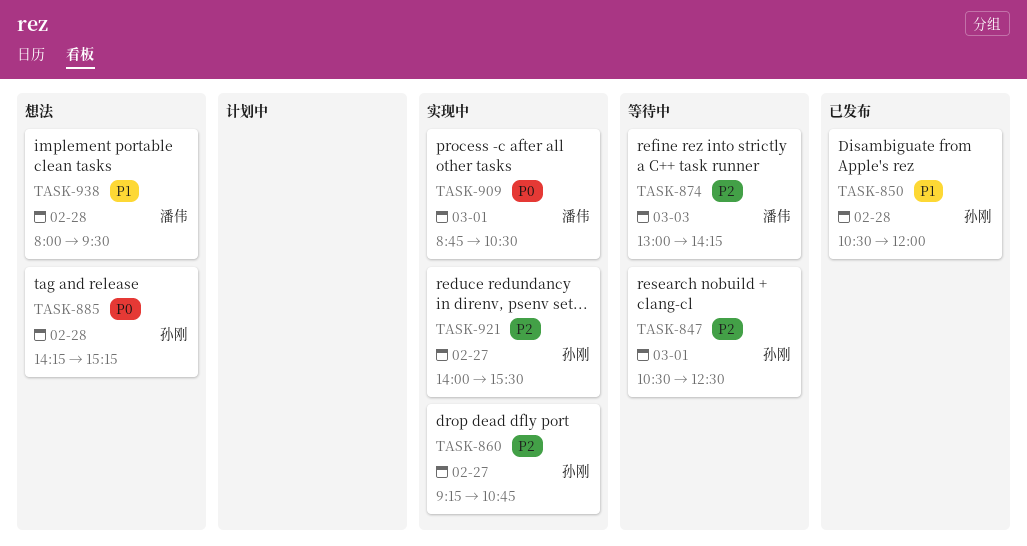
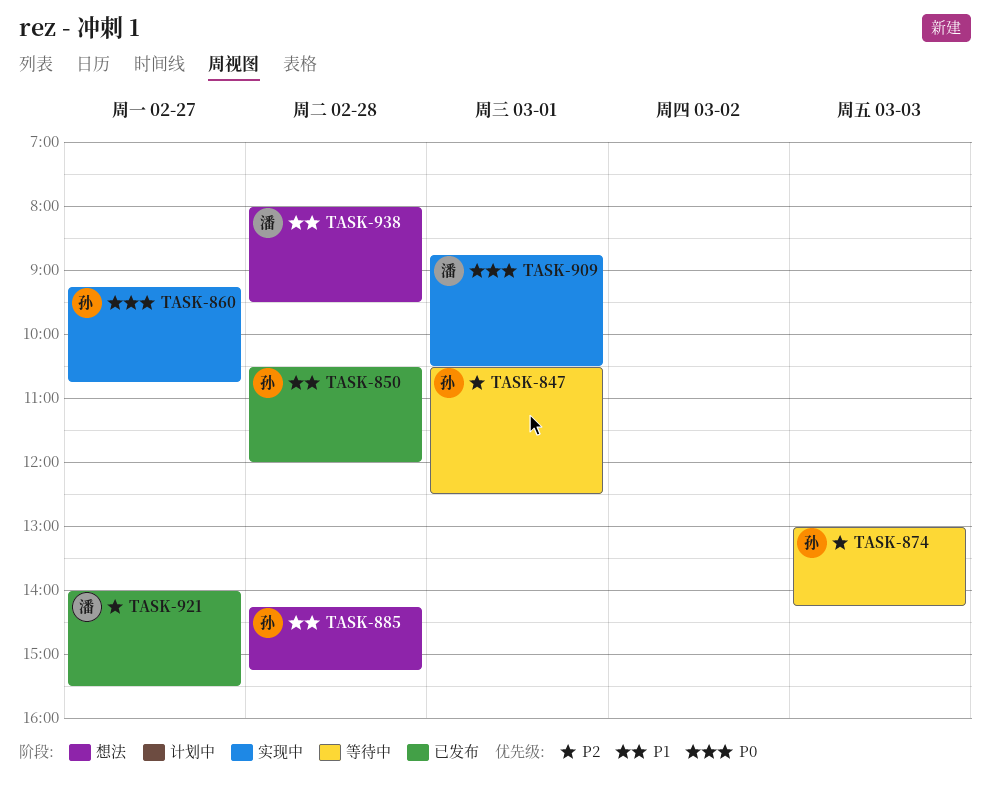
TASK-860, priority: P2 -> P0
TASK-874, owner: 潘伟 -> 孙刚
TASK-885, priority: P0 -> P1
TASK-921, status: 实现中 -> 已发布
TASK-921, owner: 孙刚 -> 潘伟

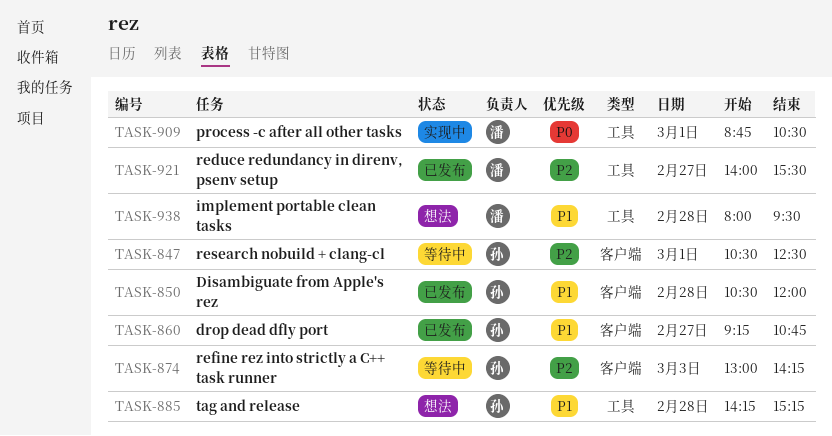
TASK-860, status: 实现中 -> 已发布
TASK-860, priority: P0 -> P1

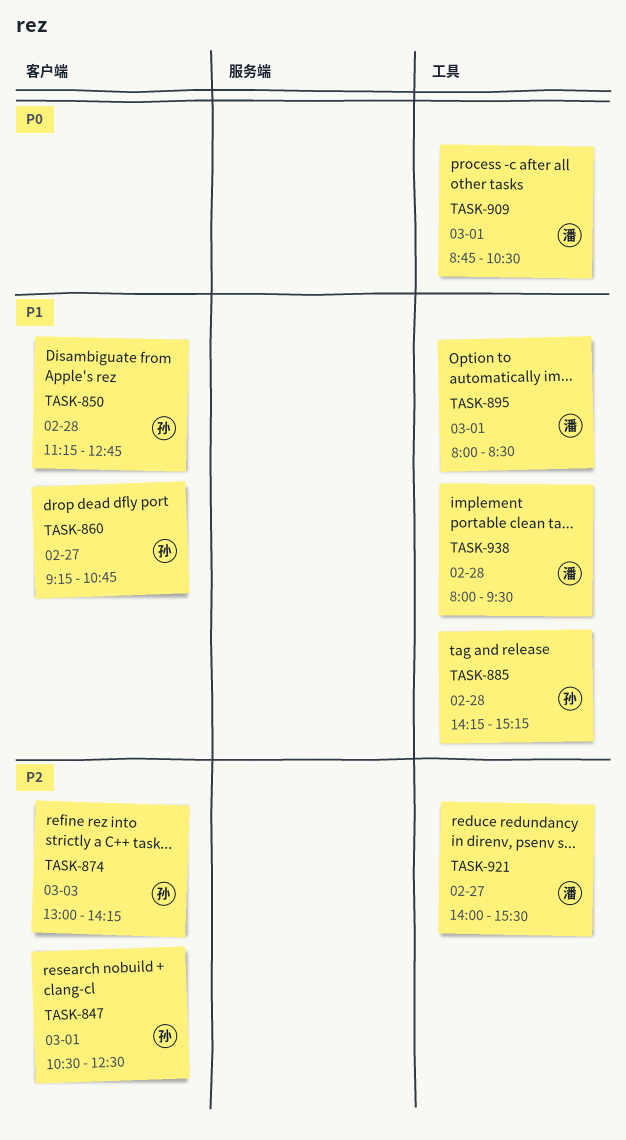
TASK-850, begins: 10:30 -> 11:15
TASK-850, ends: 12:00 -> 12:45
TASK-895: none -> present

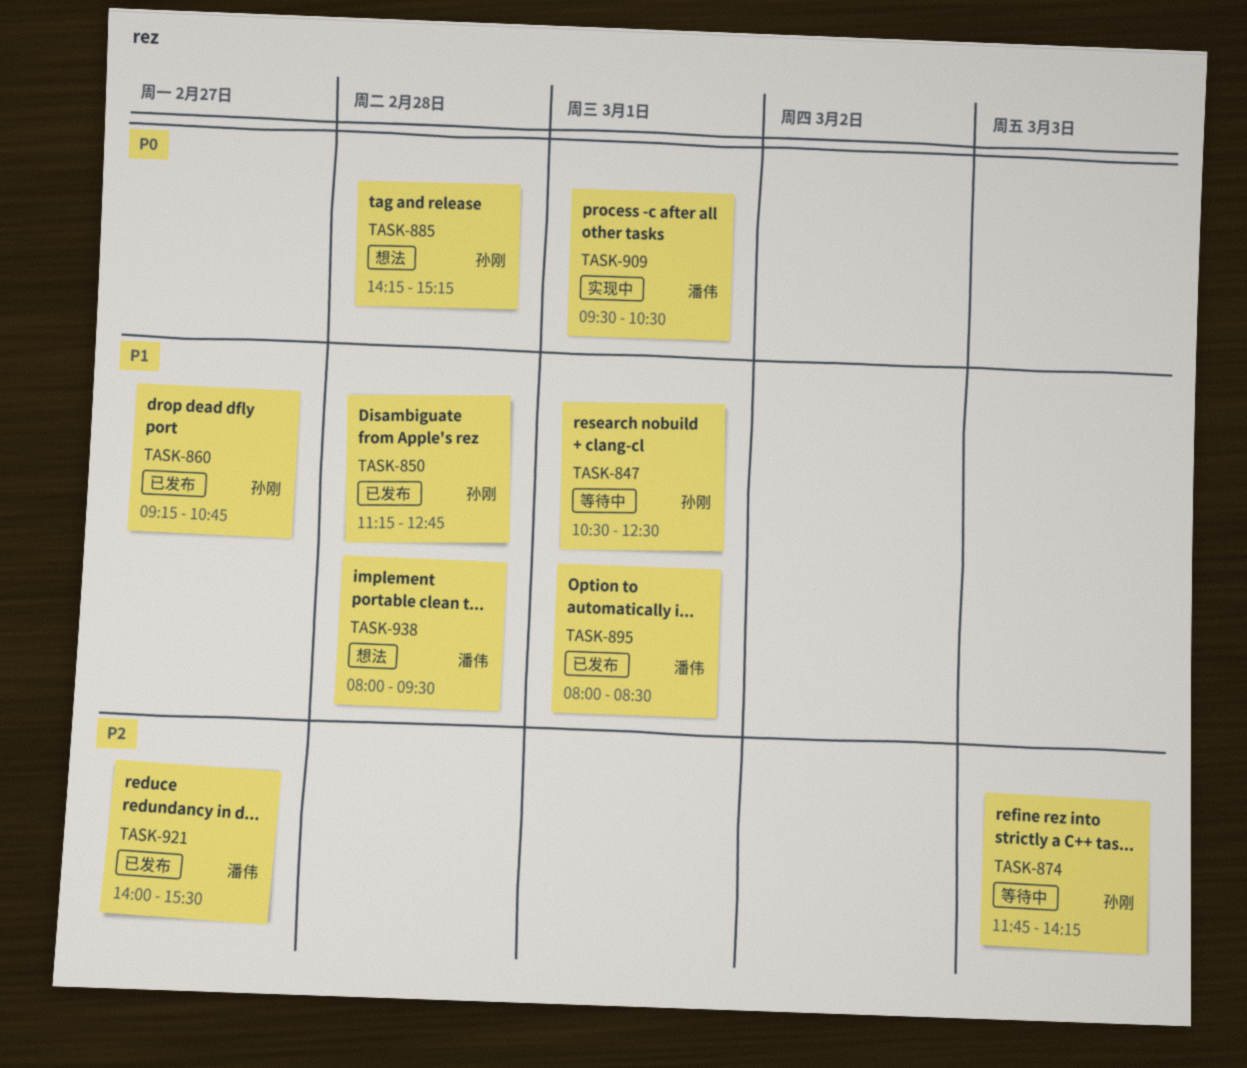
TASK-847, priority: P2 -> P1
TASK-874, begins: 13:00 -> 11:45
TASK-885, priority: P1 -> P0
TASK-909, begins: 08:45 -> 09:30

